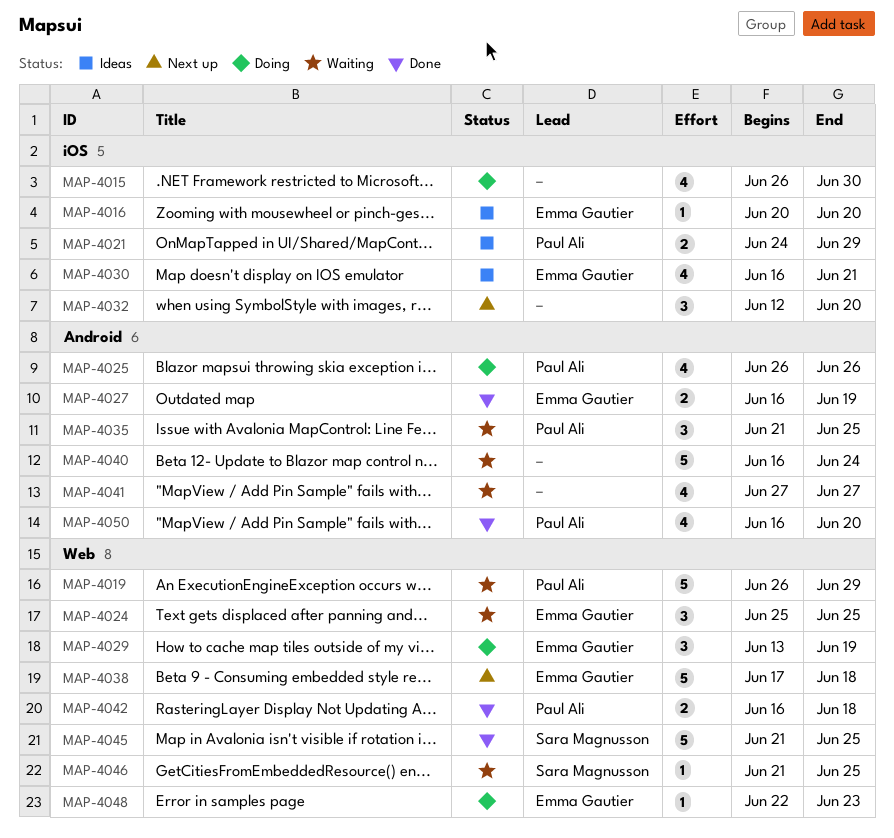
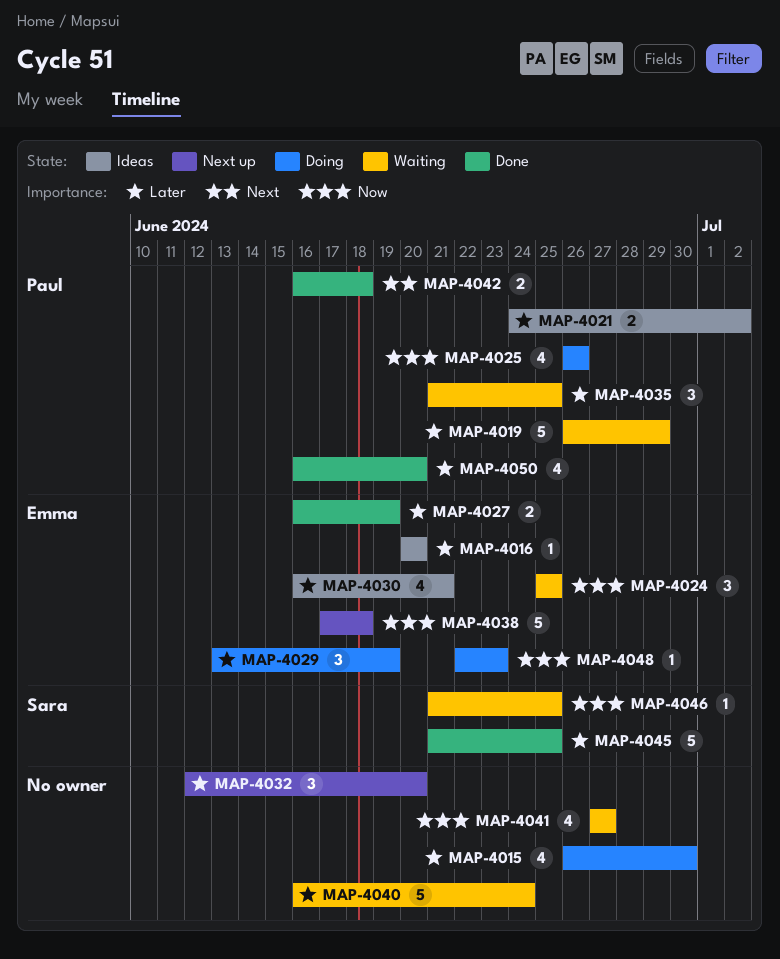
MAP-4021, due: Jun 29 -> Jul 2

